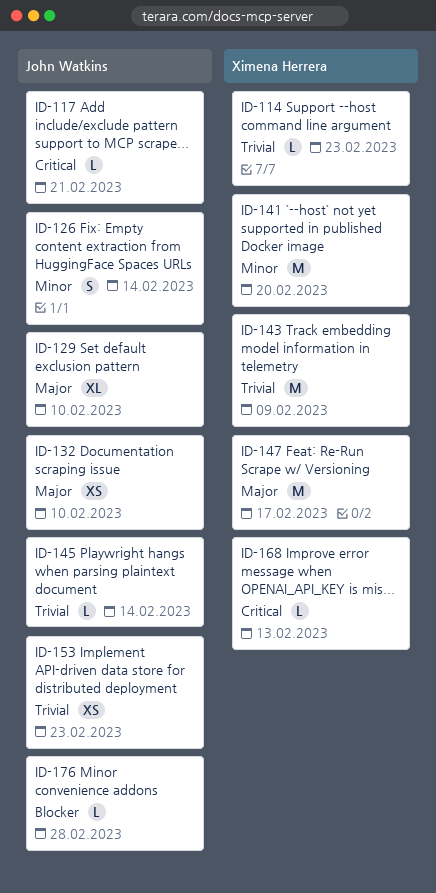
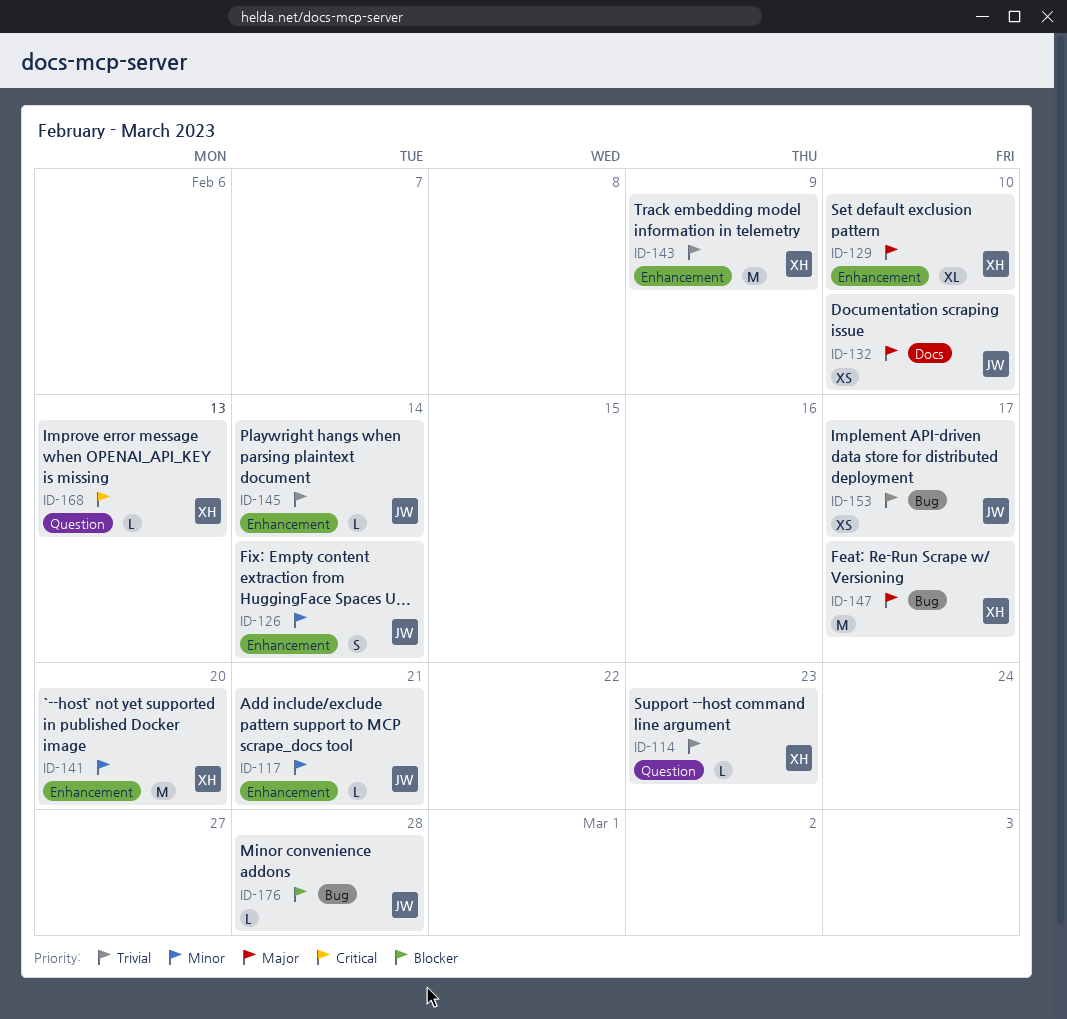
ID-117, priority: Critical -> Minor
ID-129, owner: John Watkins -> Ximena Herrera
ID-153, due: Feb 23 -> Feb 17

